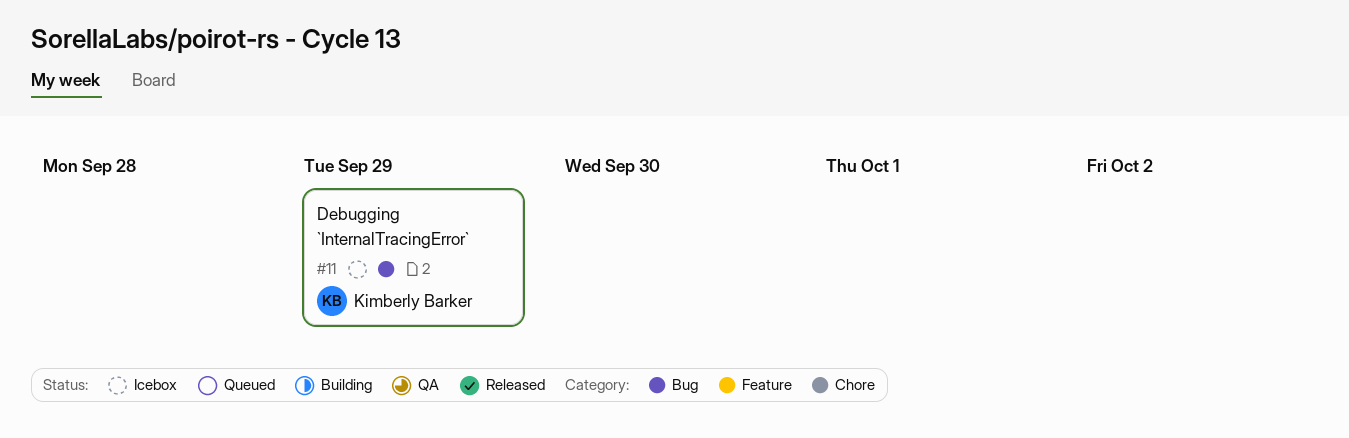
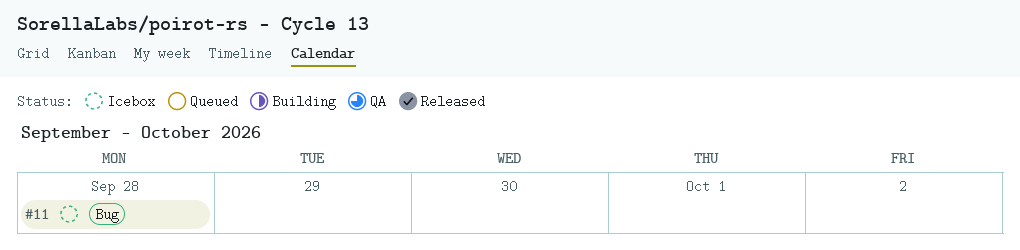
#11, due: Sep 29 -> Sep 28

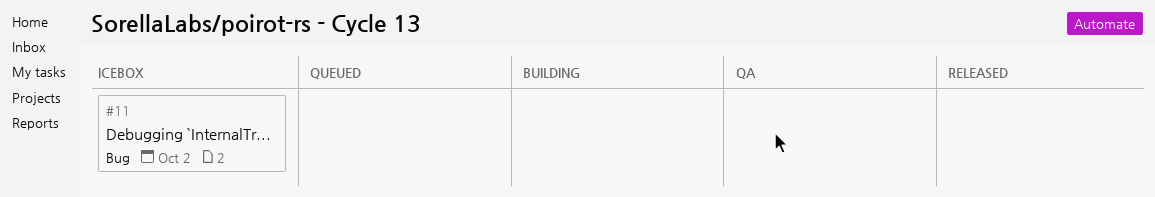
#11, due: Sep 28 -> Oct 2

